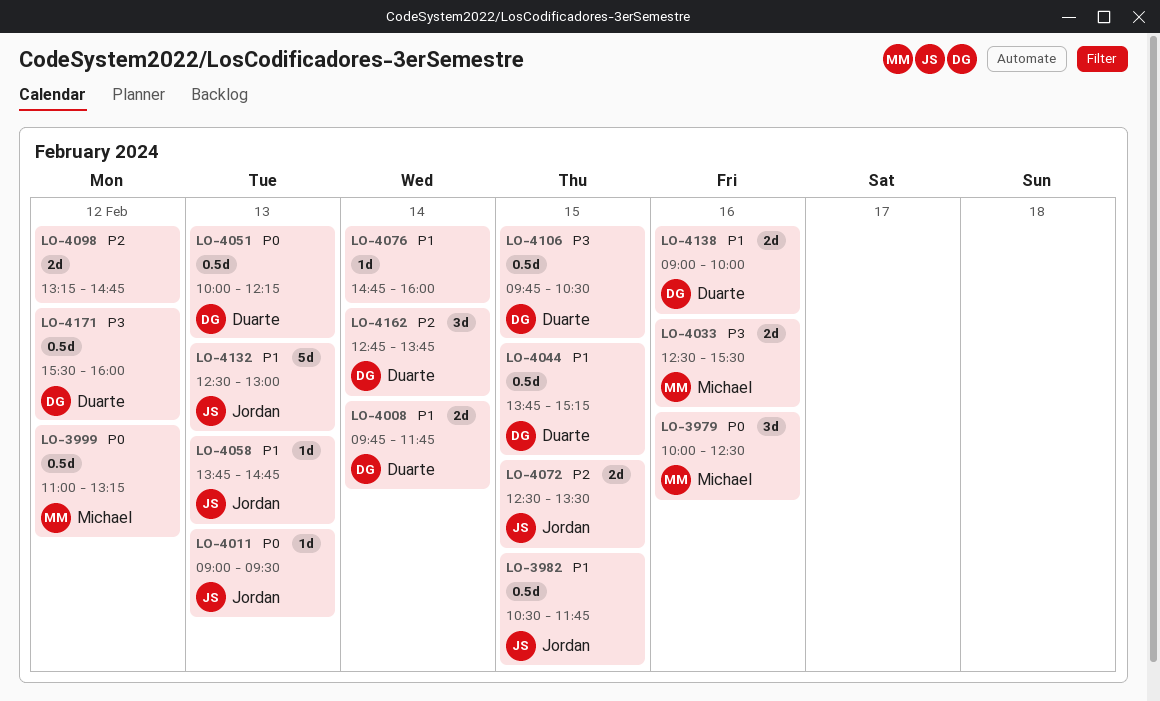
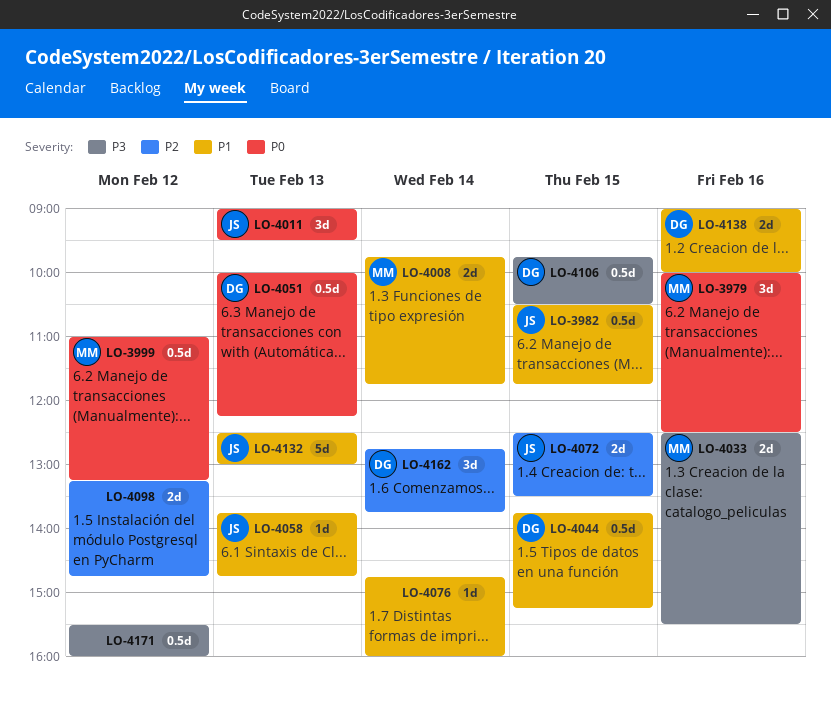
LO-4008, owner: Duarte -> Michael
LO-4011, estimate: 1d -> 3d
LO-4171, owner: Duarte -> none

